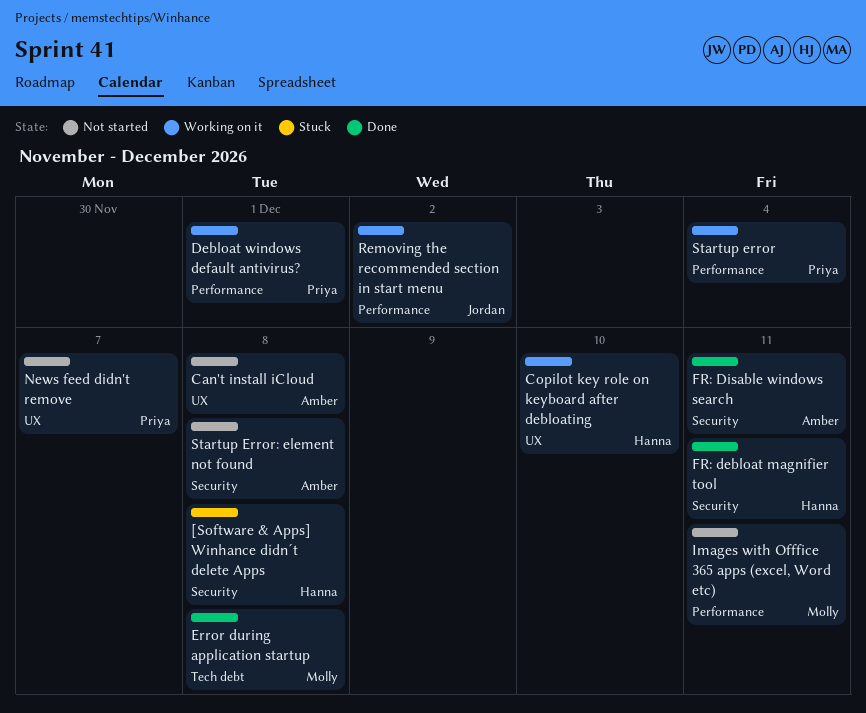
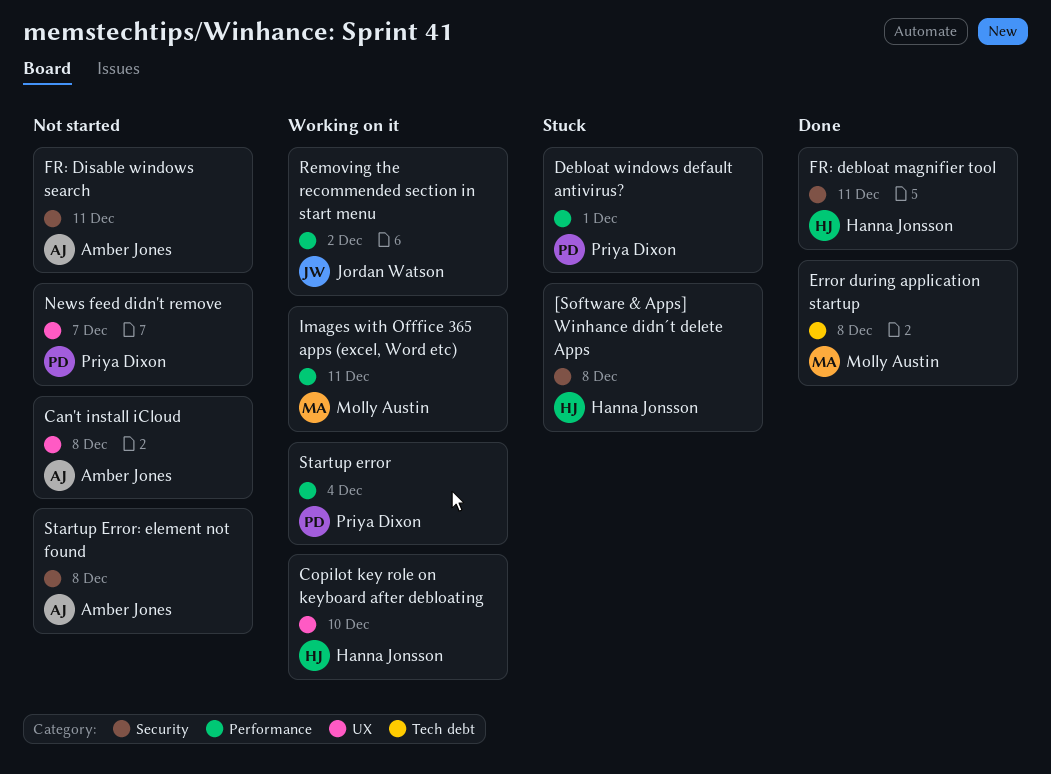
Debloat windows default antivirus?, status: Working on it -> Stuck
FR: Disable windows search, status: Done -> Not started
Images with Offfice 365 apps (excel, Word etc), status: Not started -> Working on it

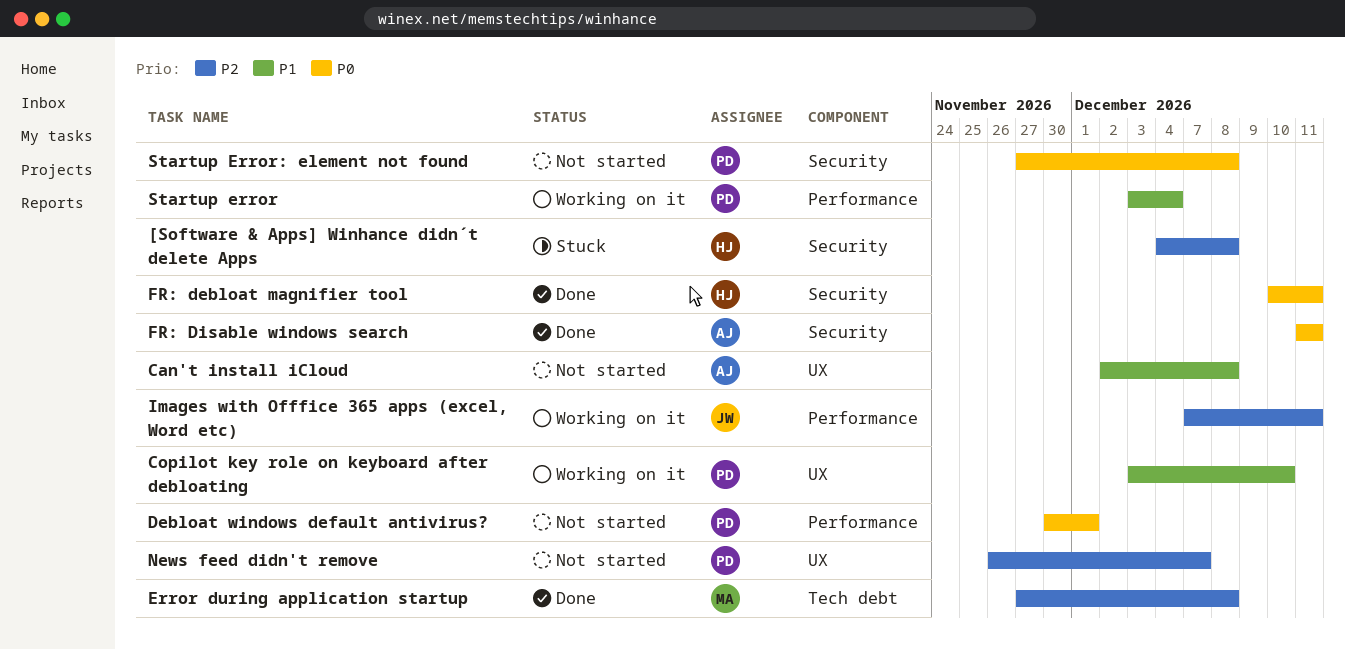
Copilot key role on keyboard after debloating, owner: Hanna Jonsson -> Priya Dixon
Debloat windows default antivirus?, status: Stuck -> Not started
FR: Disable windows search, status: Not started -> Done
Images with Offfice 365 apps (excel, Word etc), owner: Molly Austin -> Jordan Watson
Removing the recommended section in start menu: present -> none
Startup Error: element not found, owner: Amber Jones -> Priya Dixon

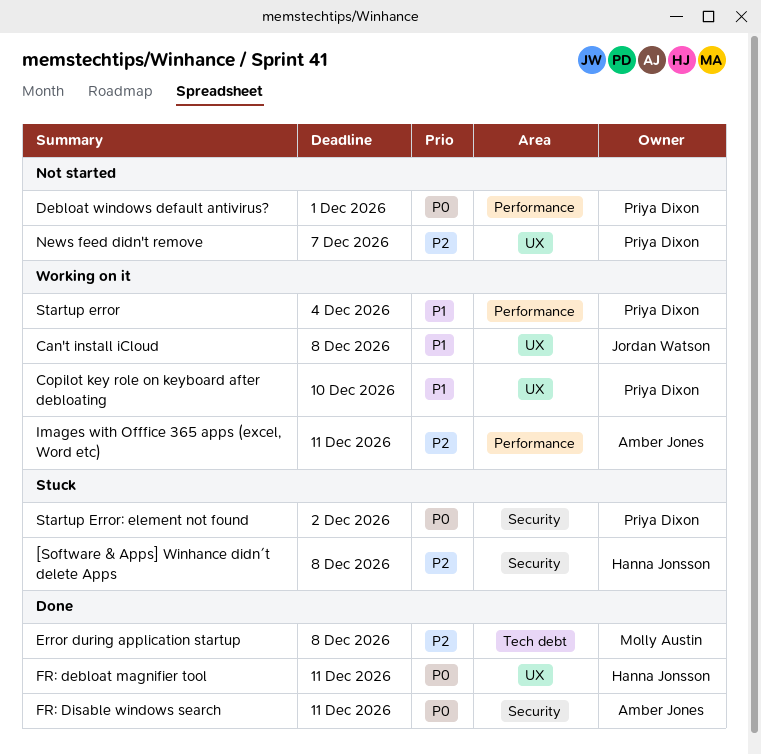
Can't install iCloud, status: Not started -> Working on it
Can't install iCloud, owner: Amber Jones -> Jordan Watson
FR: debloat magnifier tool, label: Security -> UX
Images with Offfice 365 apps (excel, Word etc), owner: Jordan Watson -> Amber Jones
Startup Error: element not found, status: Not started -> Stuck
Startup Error: element not found, due: Dec 8 -> Dec 2

